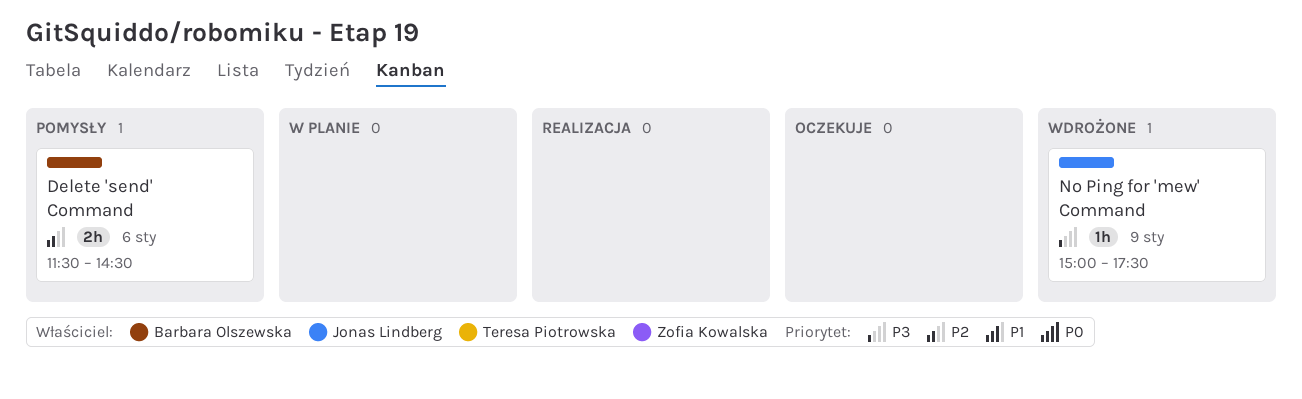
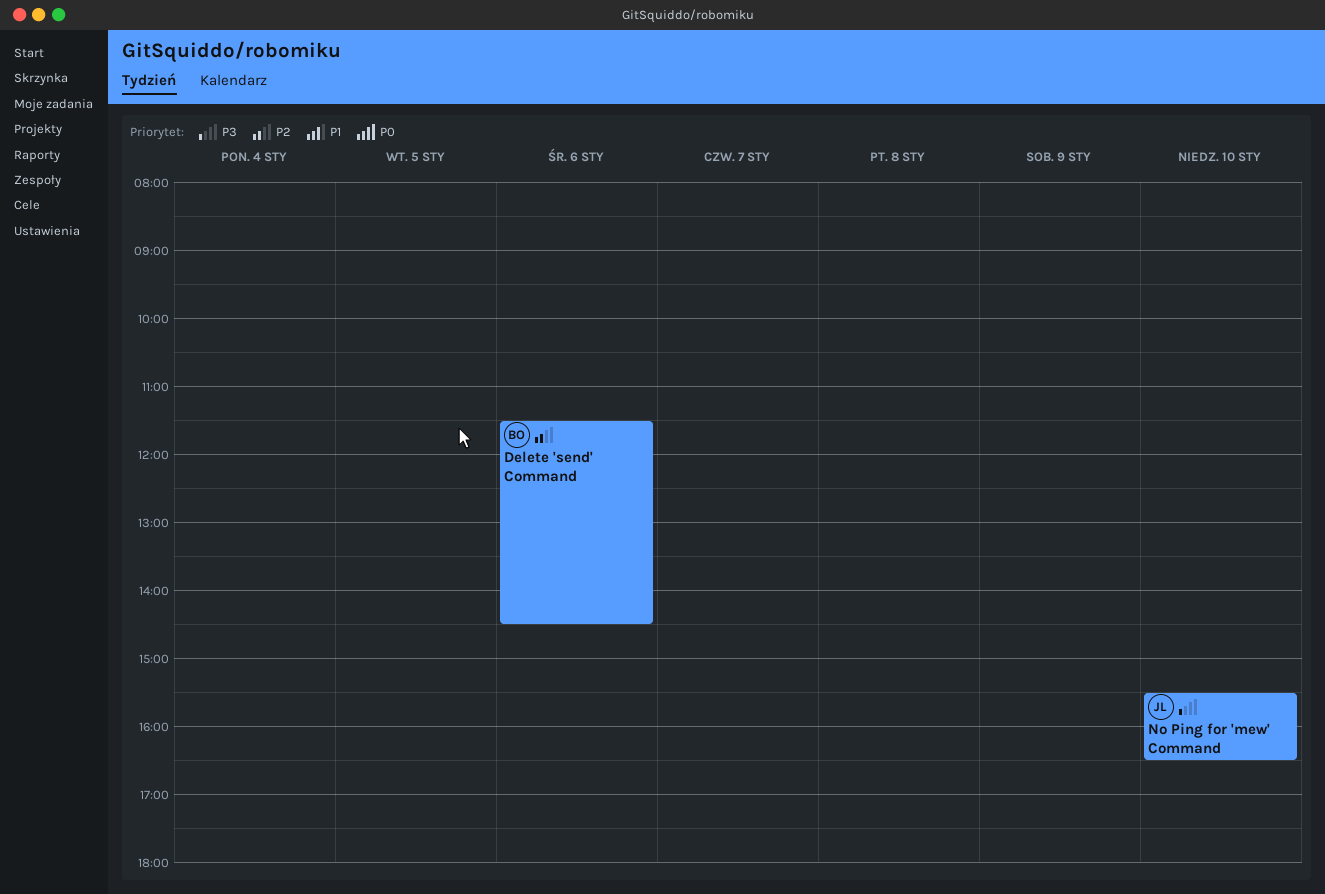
No Ping for 'mew' Command, day: Jan 9 -> Jan 10
No Ping for 'mew' Command, begins: 15:00 -> 15:30
No Ping for 'mew' Command, ends: 17:30 -> 16:30

